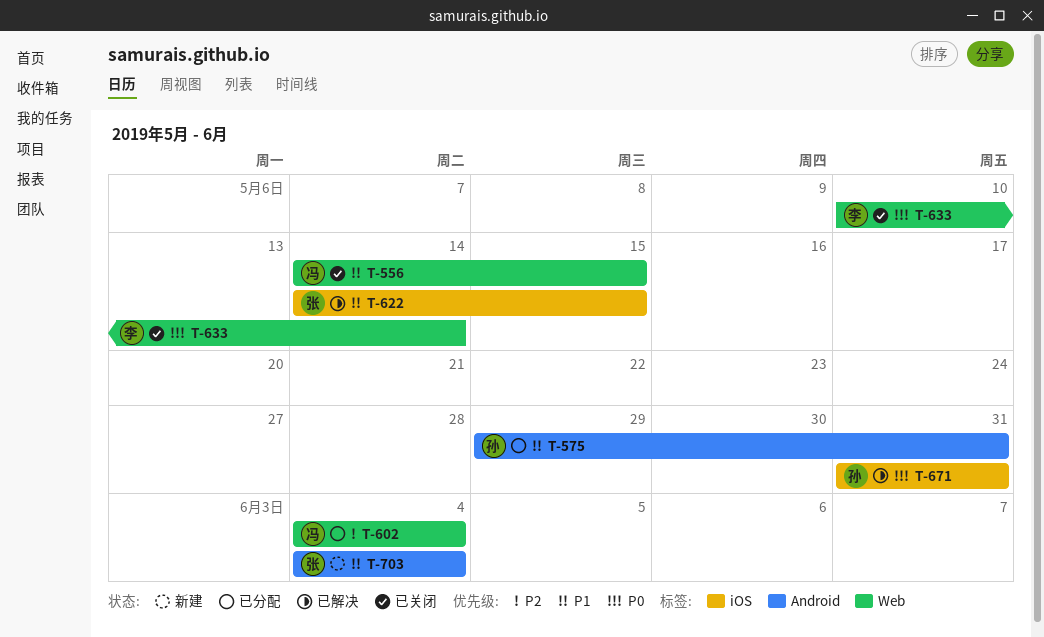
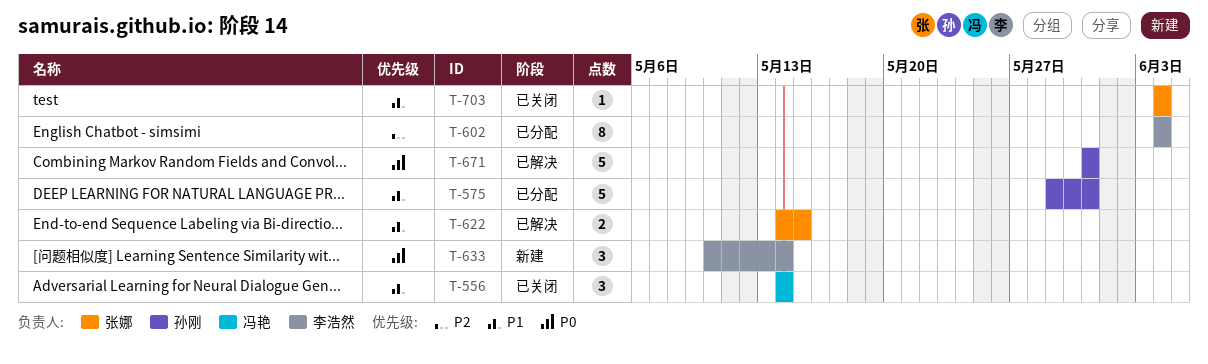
T-556, due: May 15 -> May 14
T-602, owner: 冯艳 -> 李浩然
T-633, status: 已关闭 -> 新建
T-703, status: 新建 -> 已关闭

